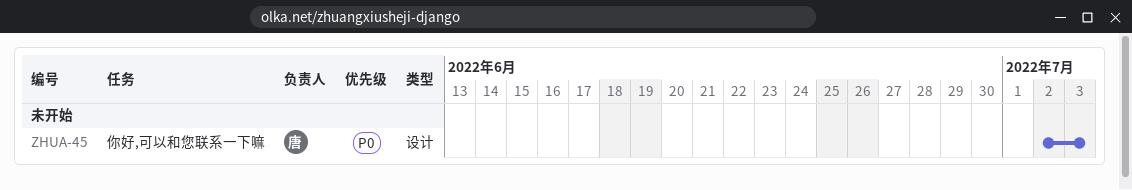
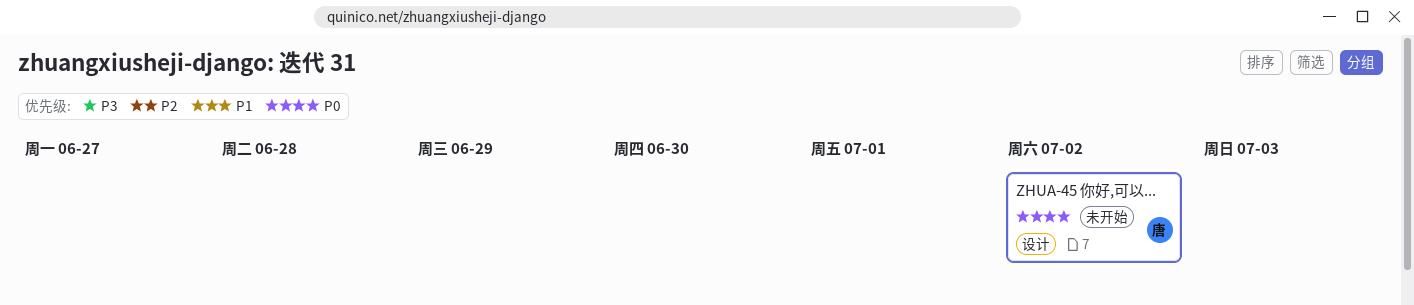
ZHUA-45, due: Jul 3 -> Jul 2

